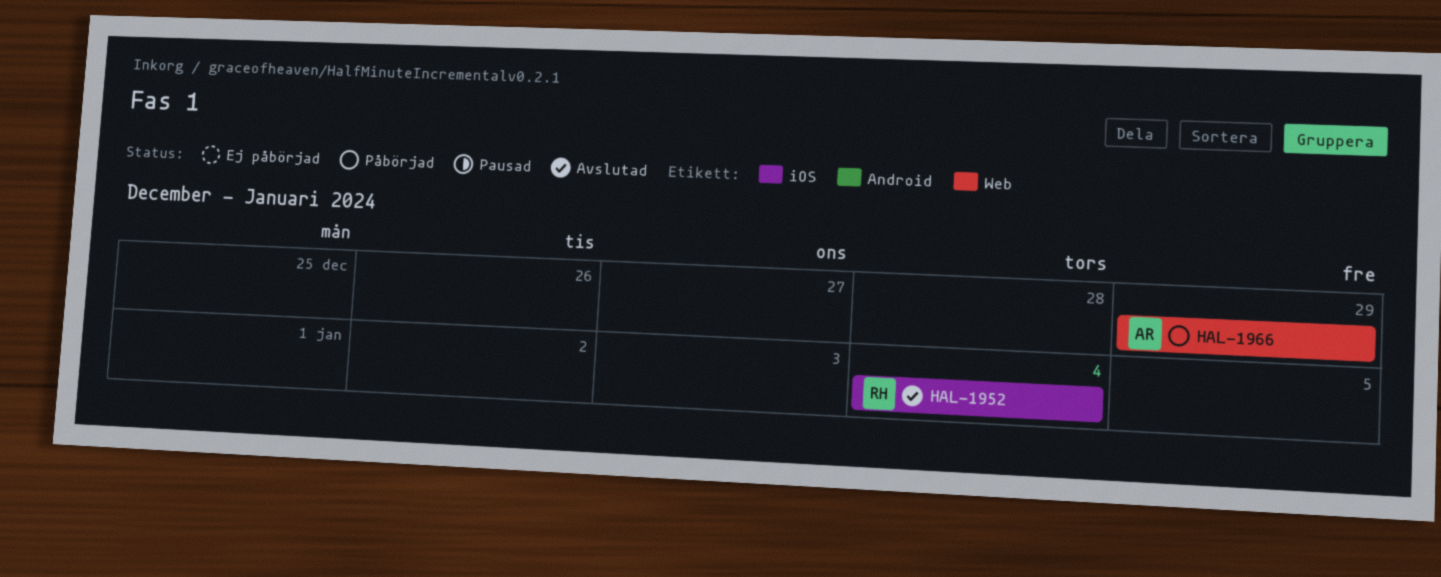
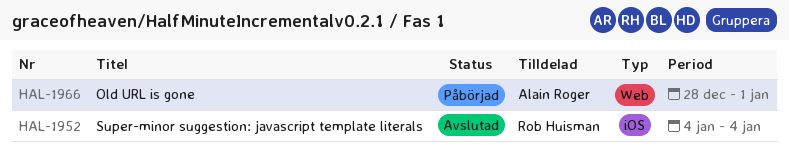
HAL-1966, start: Dec 29 -> Dec 28
HAL-1966, due: Dec 29 -> Jan 1

